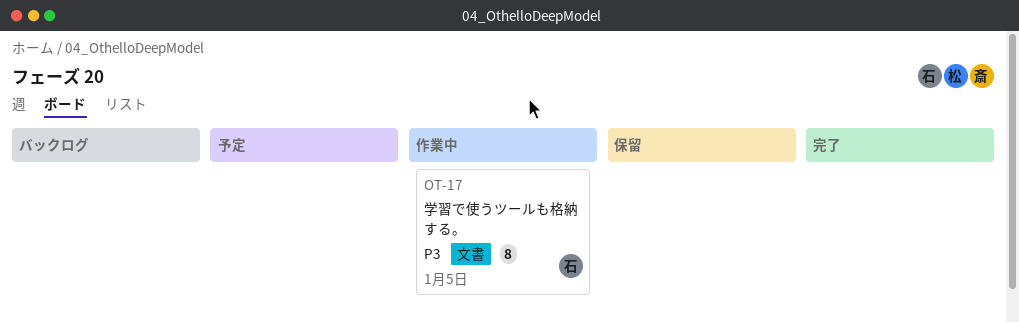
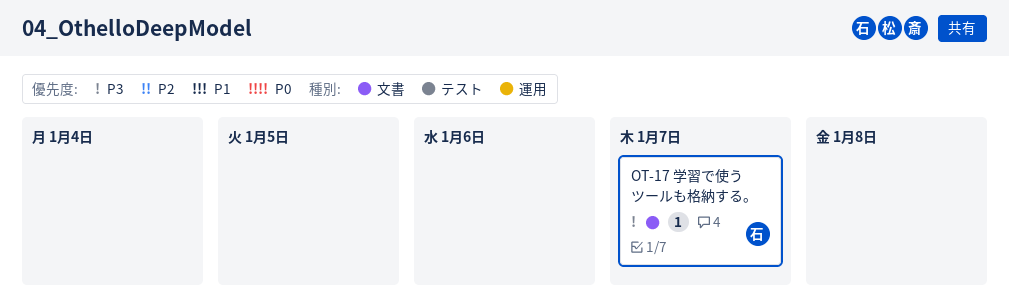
OT-17, estimate: 8 -> 1
OT-17, due: Jan 5 -> Jan 7

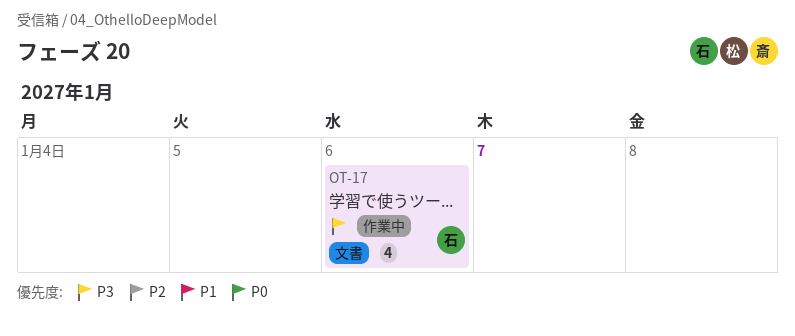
OT-17, estimate: 1 -> 4
OT-17, due: Jan 7 -> Jan 6

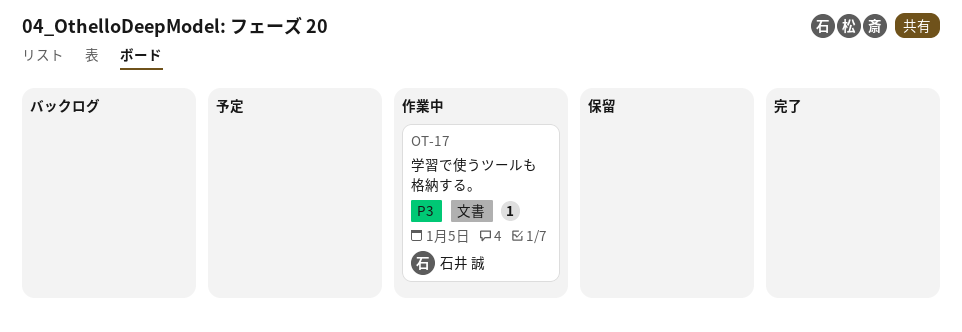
OT-17, estimate: 4 -> 1
OT-17, due: Jan 6 -> Jan 5

